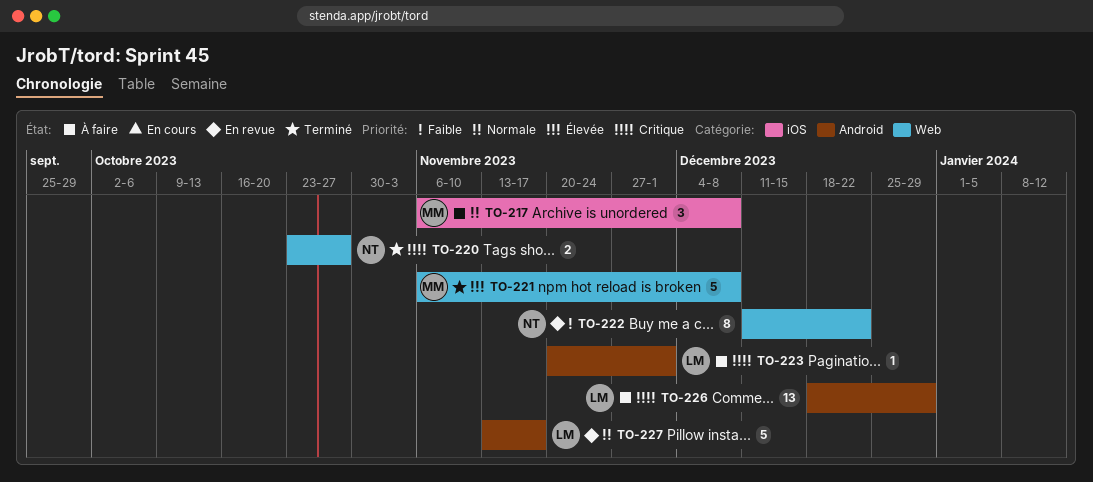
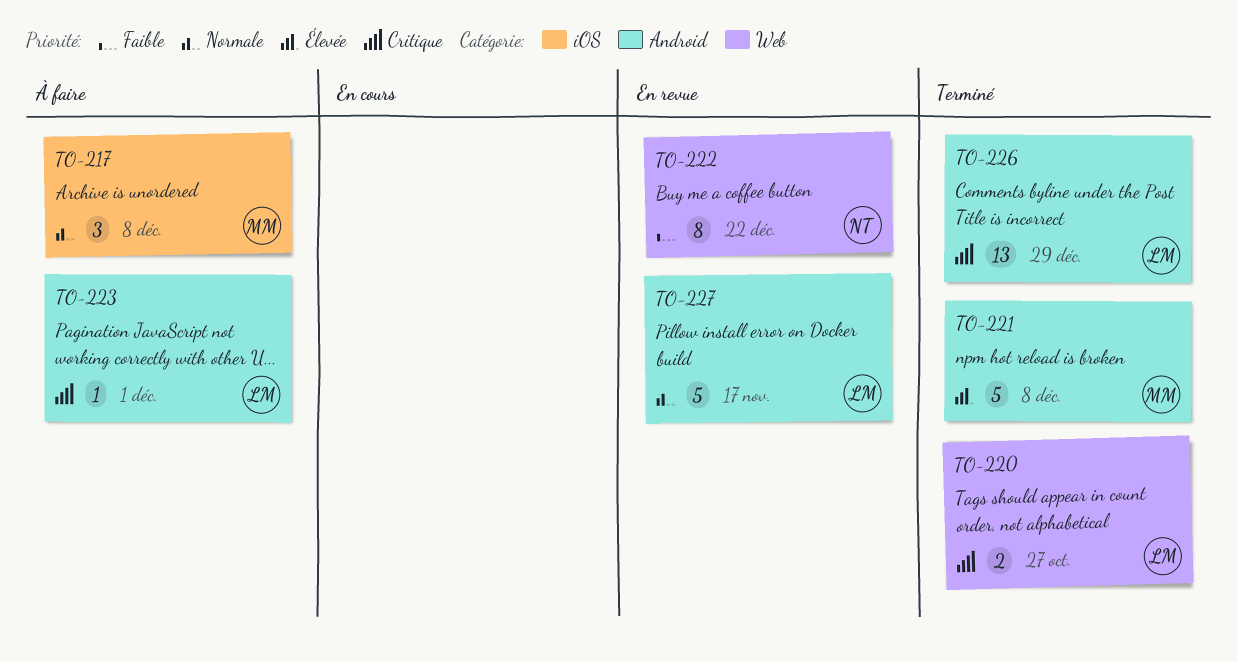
TO-220, owner: NT -> LM
TO-221, label: Web -> Android
TO-226, status: À faire -> Terminé

